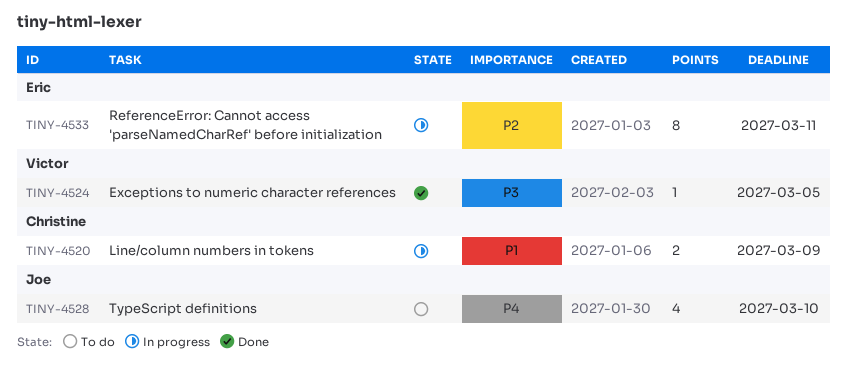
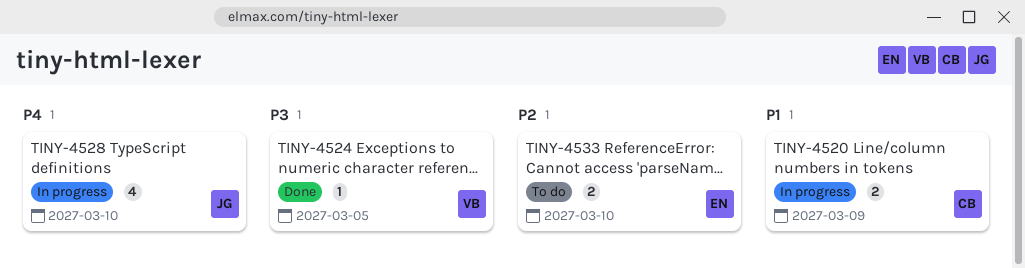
TINY-4528, status: To do -> In progress
TINY-4533, status: In progress -> To do
TINY-4533, estimate: 8 -> 2
TINY-4533, due: Mar 11 -> Mar 10

